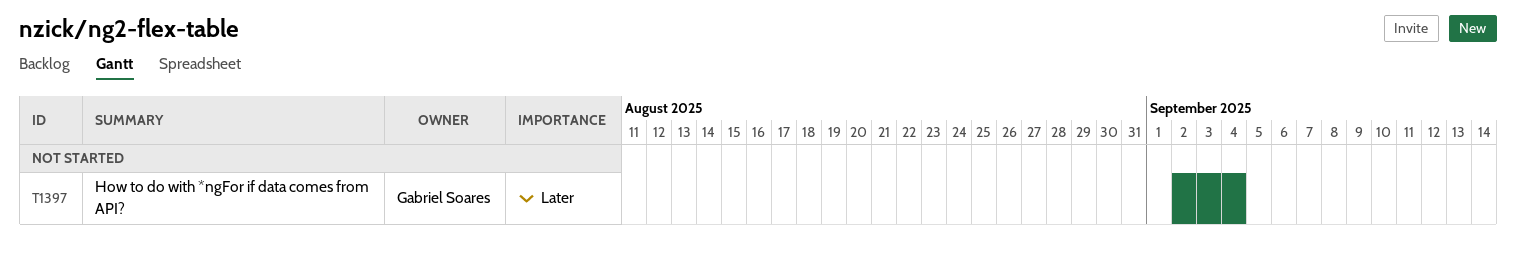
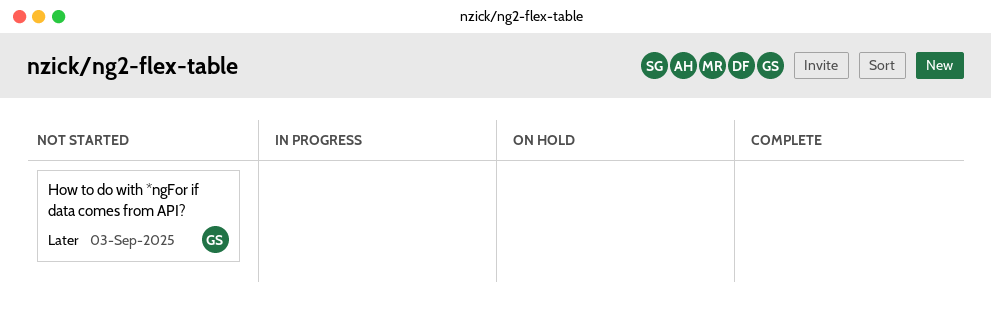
How to do with *ngFor if data comes from API?, due: Sep 4 -> Sep 3

